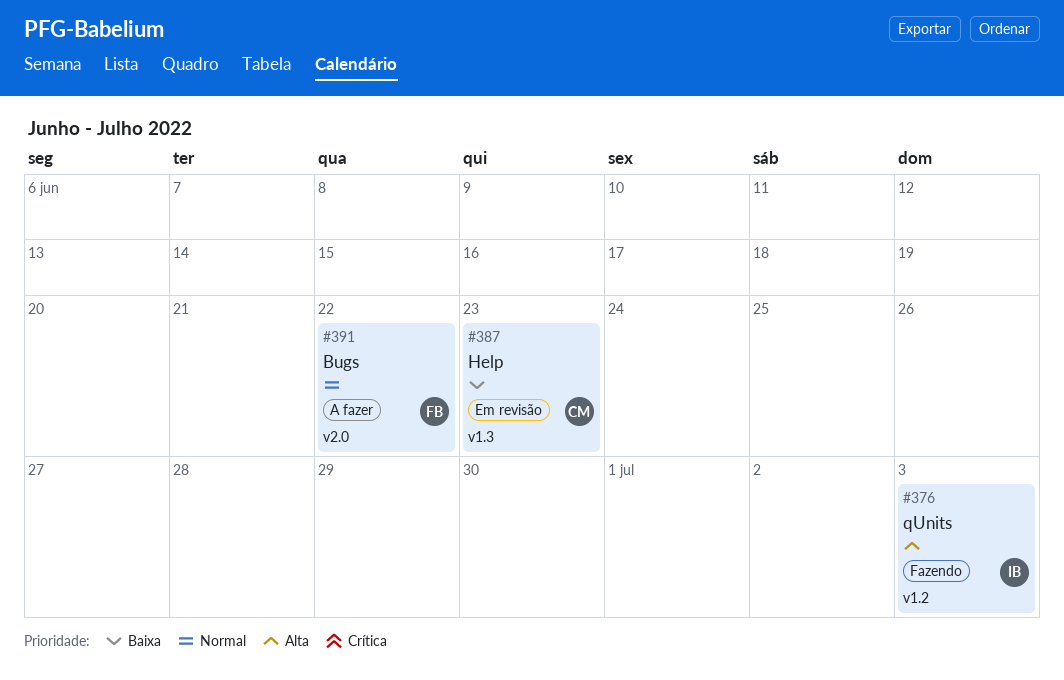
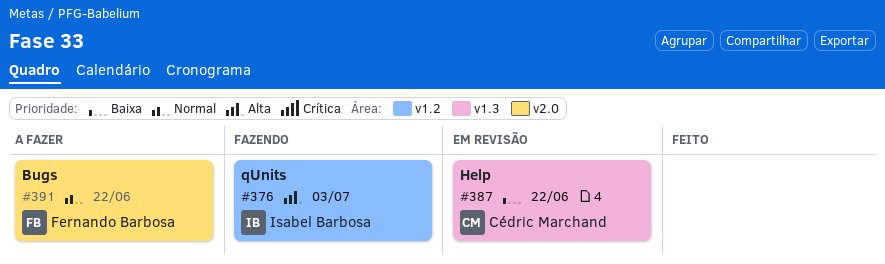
#387, due: Jun 23 -> Jun 22

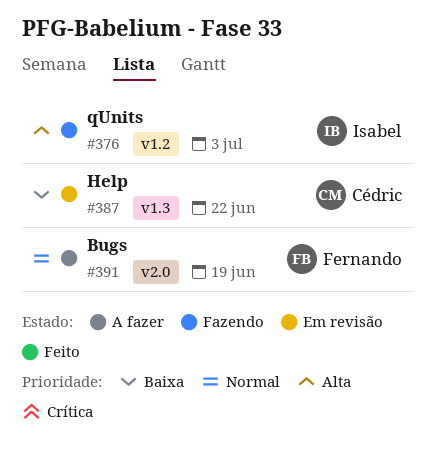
#391, due: Jun 22 -> Jun 19

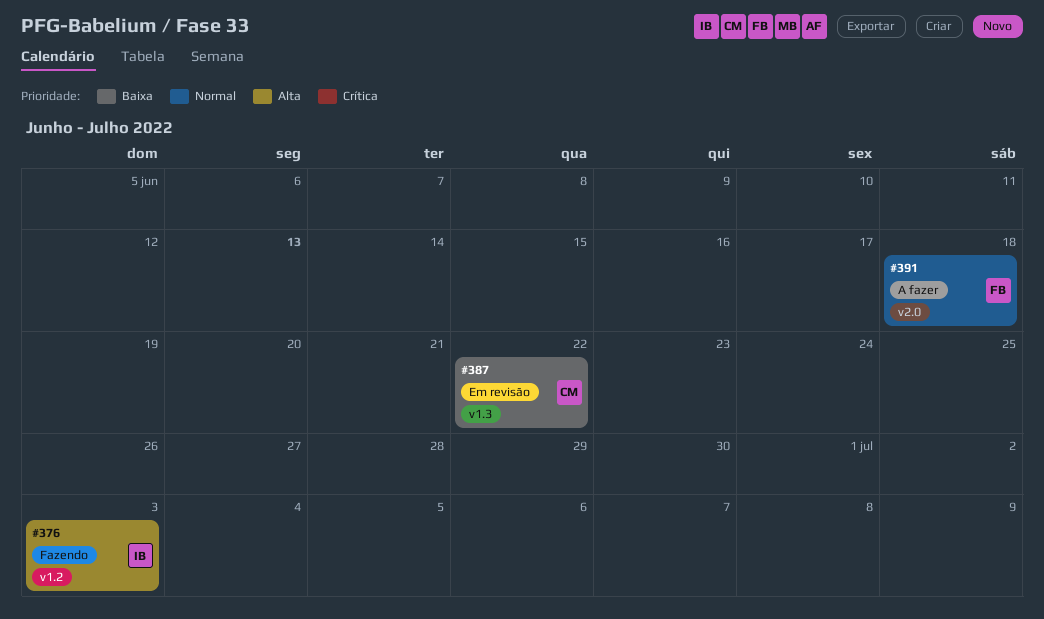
#391, due: Jun 19 -> Jun 18

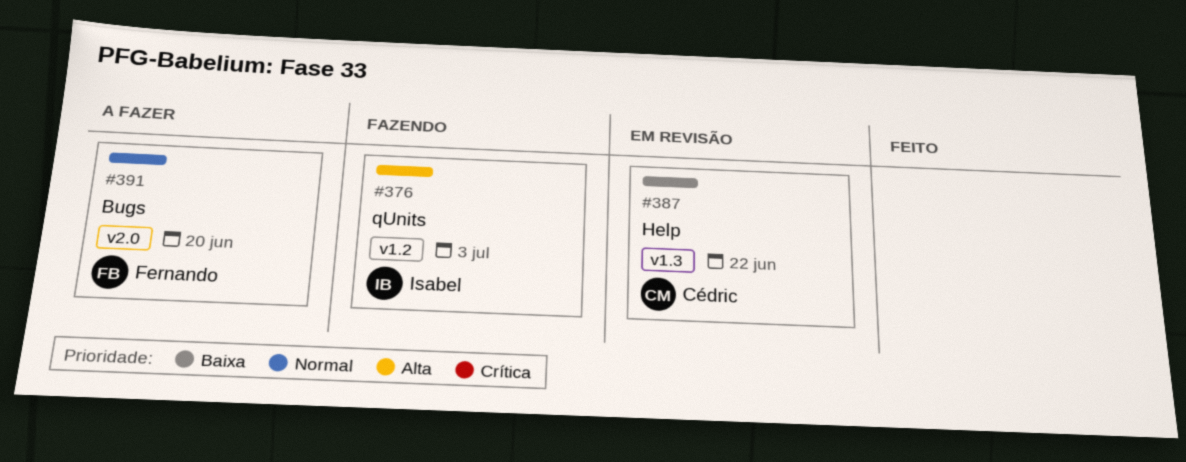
#391, due: Jun 18 -> Jun 20

